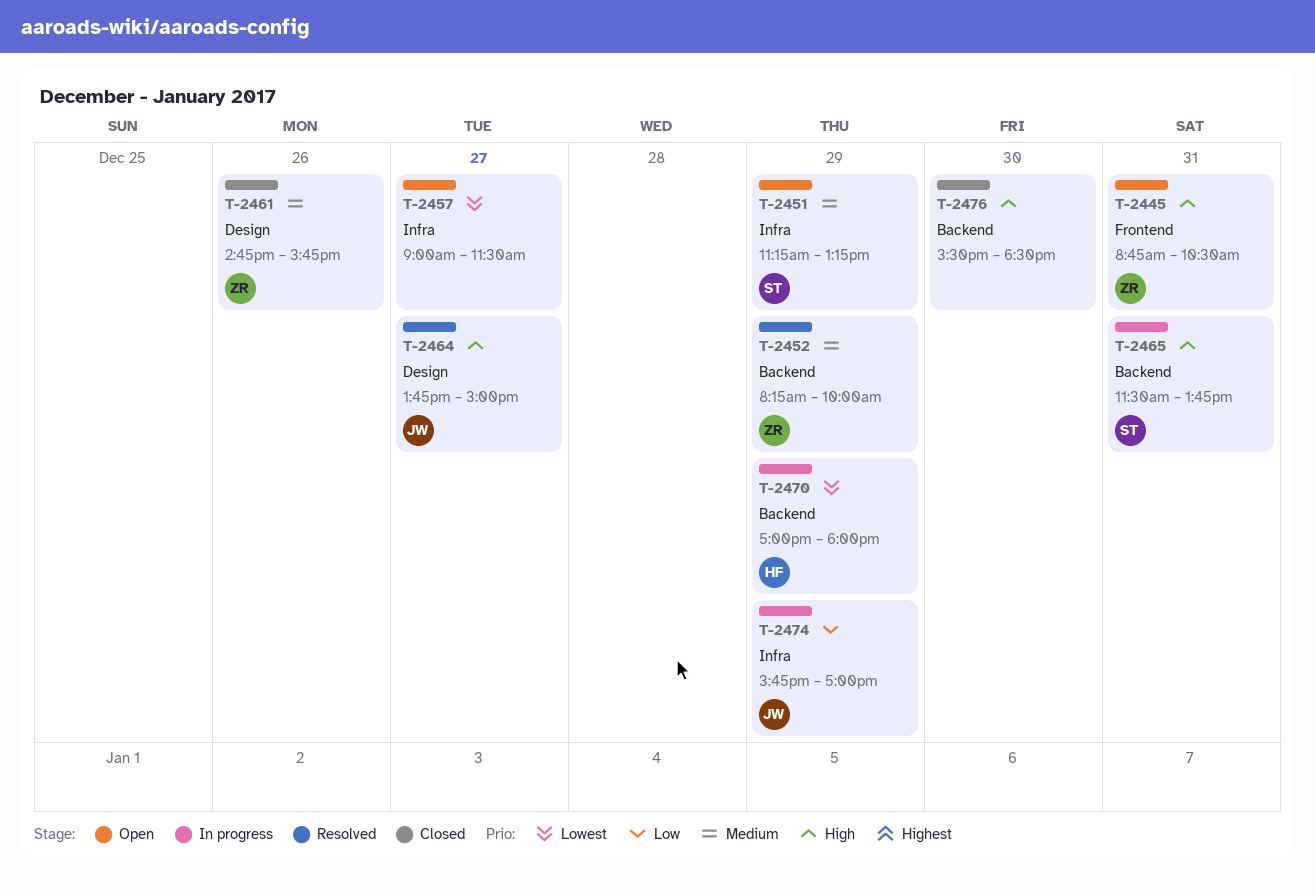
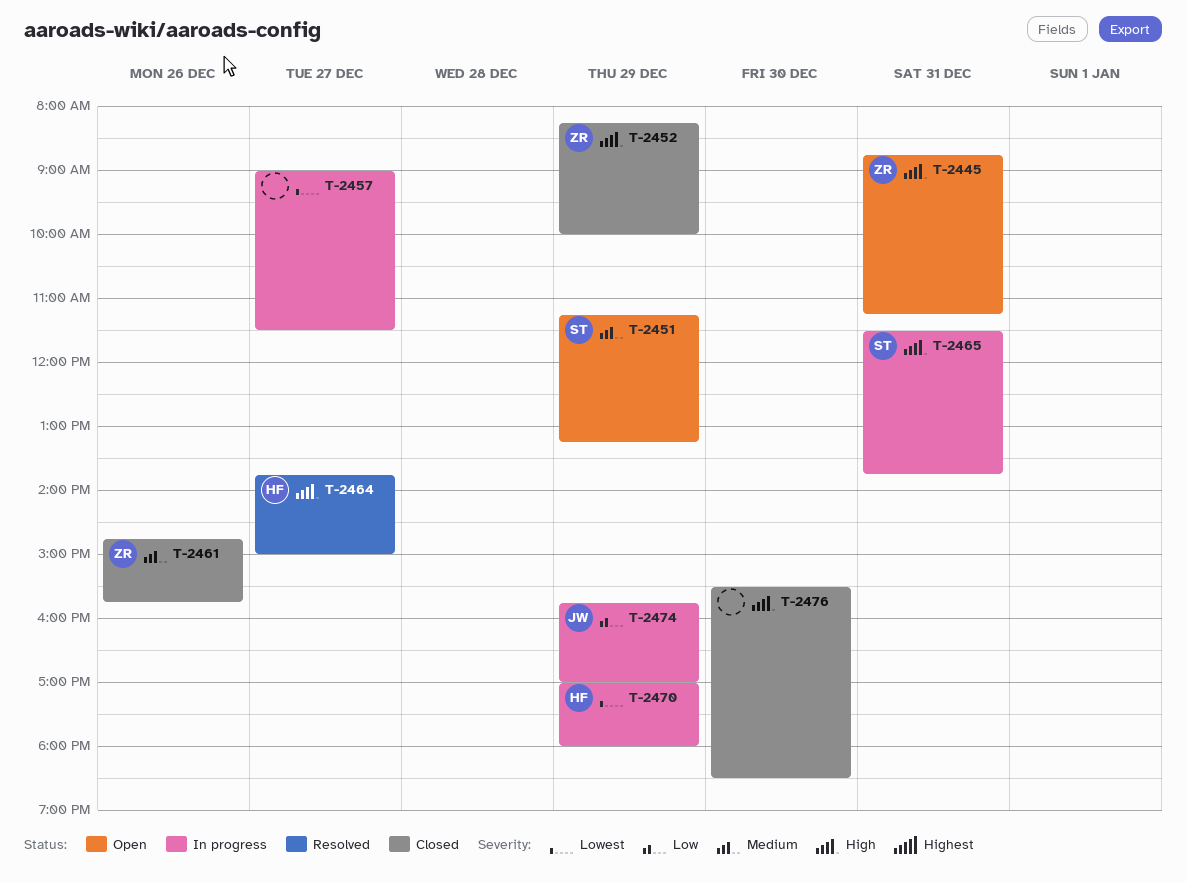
T-2445, ends: 10:30 -> 11:15
T-2452, status: Resolved -> Closed
T-2452, priority: Medium -> High
T-2457, status: Open -> In progress
T-2464, owner: JW -> HF

